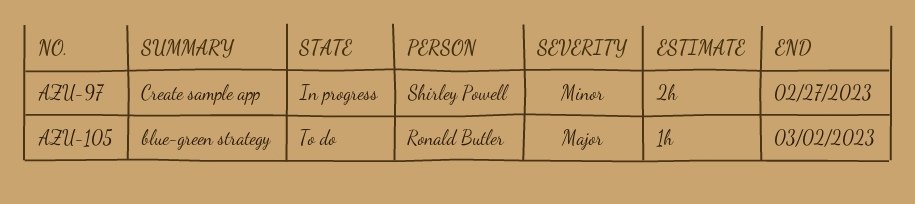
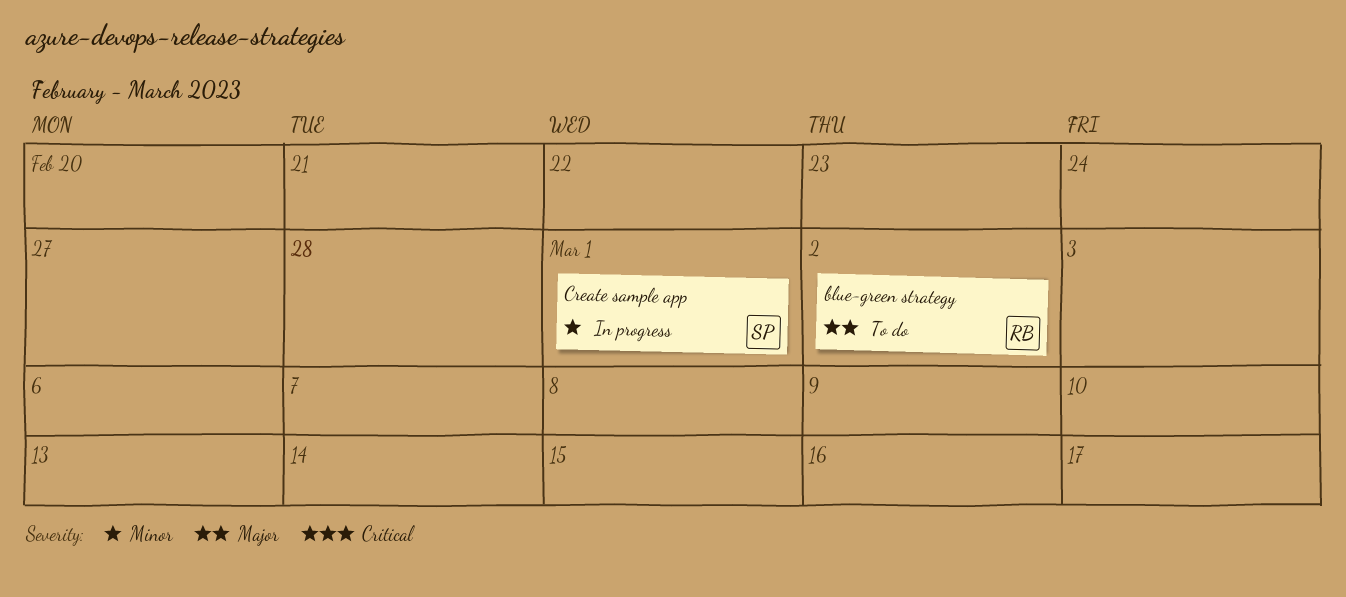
Create sample app, due: Feb 27 -> Mar 1

